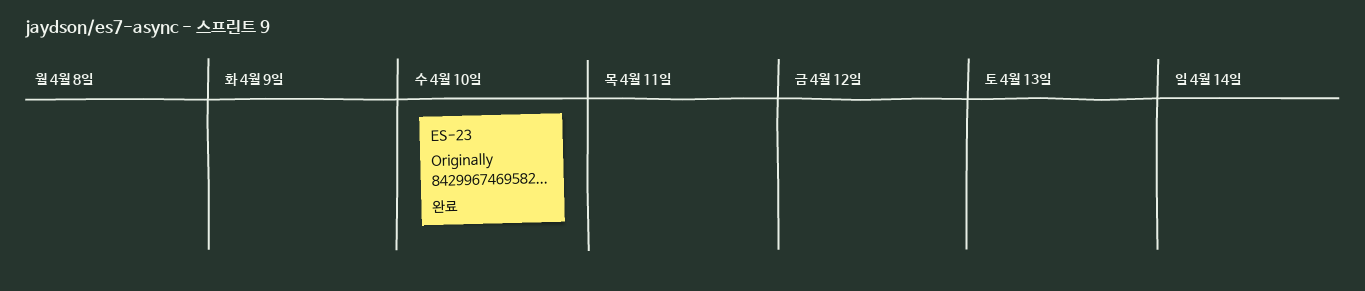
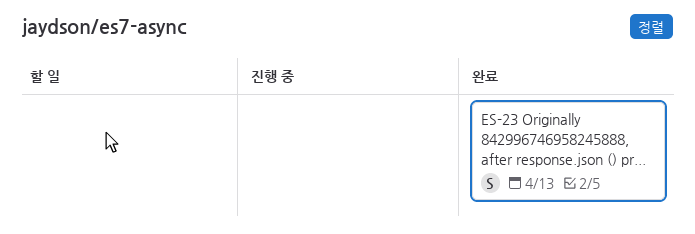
ES-23, due: Apr 10 -> Apr 13

